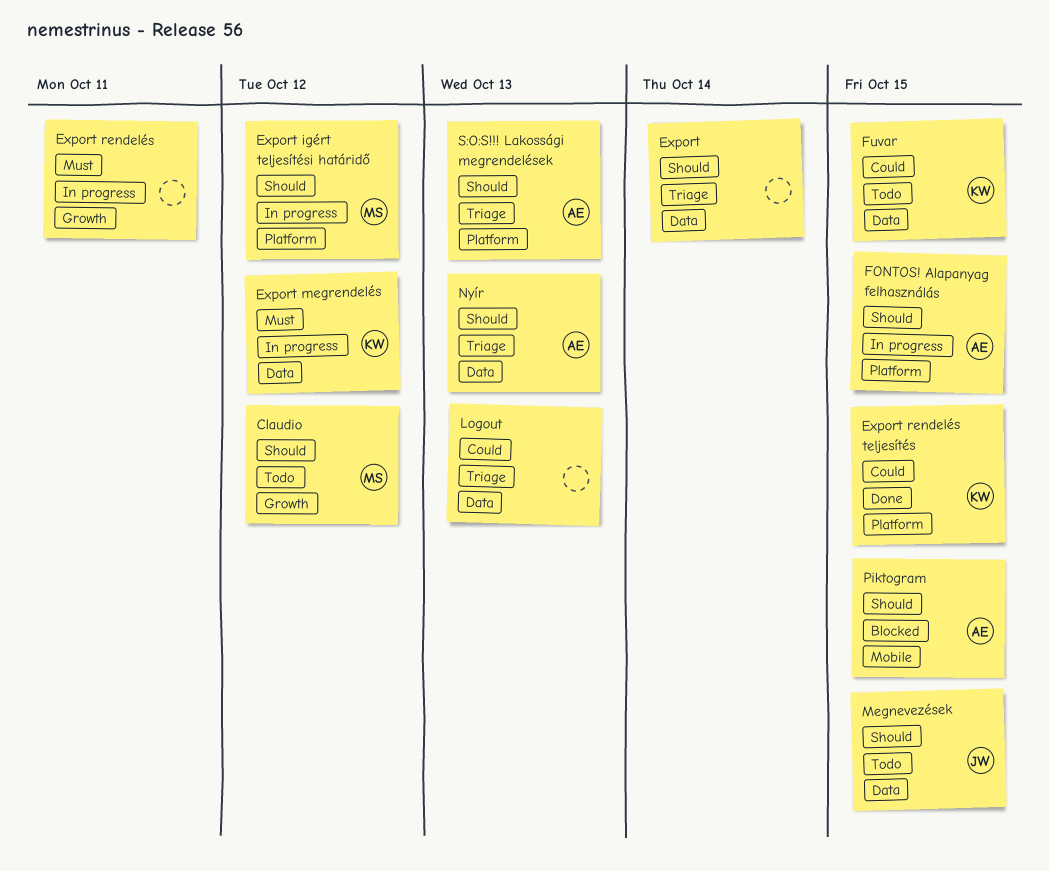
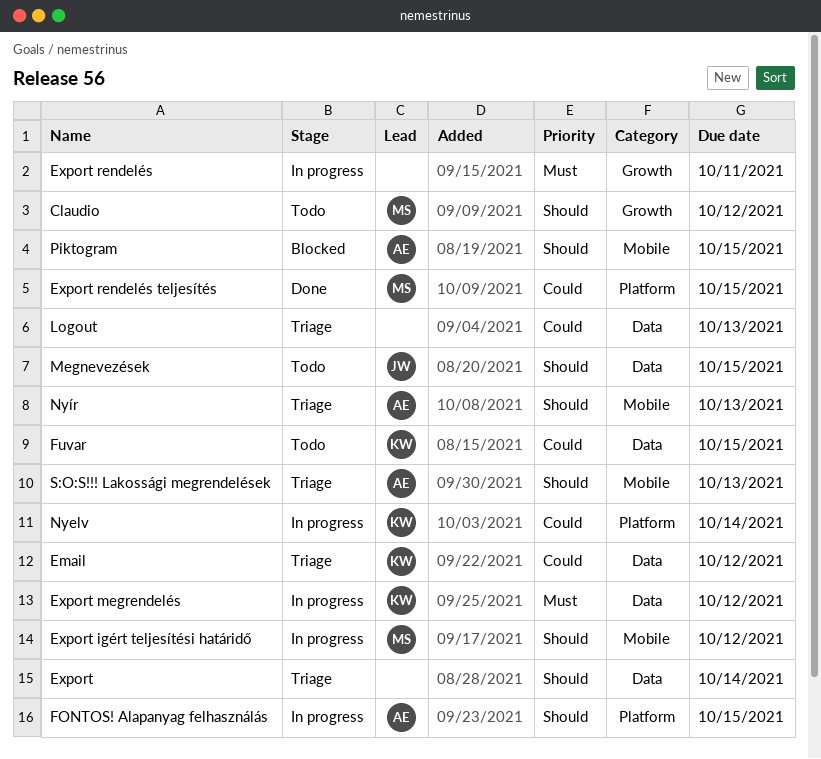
Email: none -> present
Export igért teljesítési határidő, label: Platform -> Mobile
Export rendelés teljesítés, owner: KW -> MS
Nyelv: none -> present
Nyír, label: Data -> Mobile
S:O:S!!! Lakossági megrendelések, label: Platform -> Mobile

